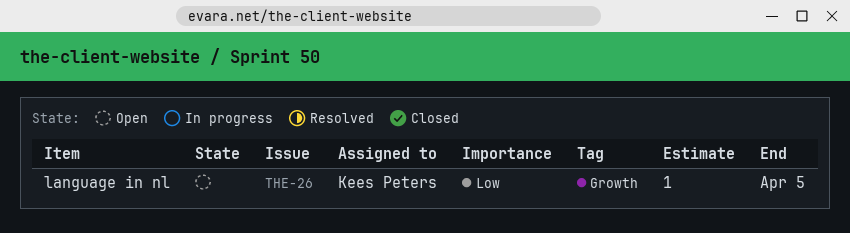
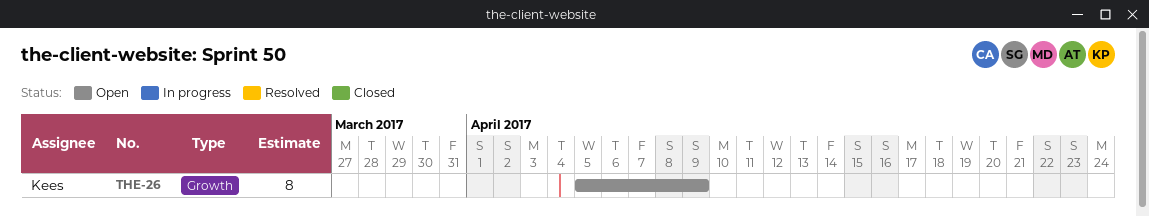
THE-26, estimate: 1 -> 8
THE-26, due: Apr 5 -> Apr 9

